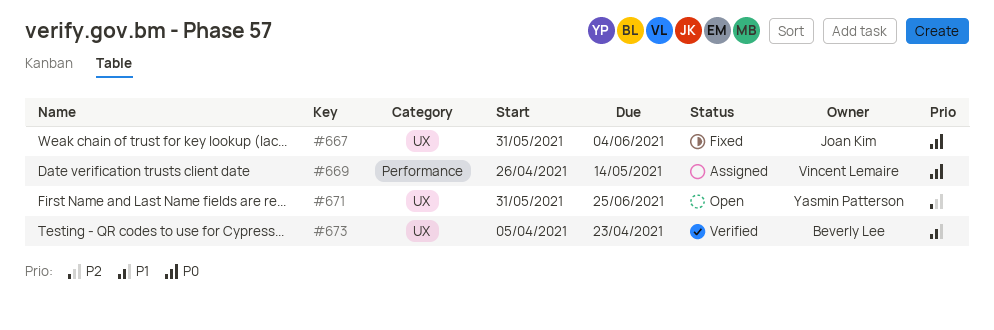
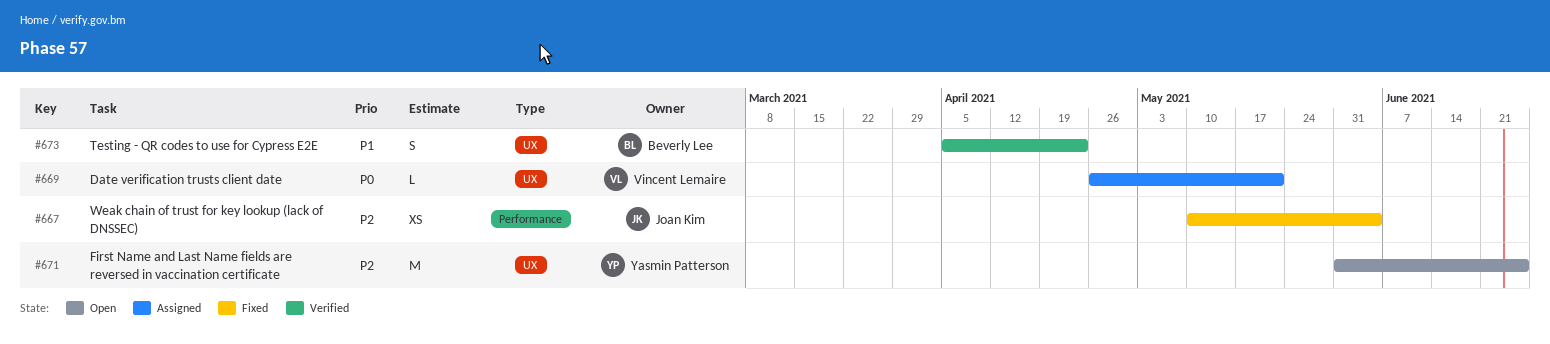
#667, priority: P0 -> P2
#667, label: UX -> Performance
#667, start: May 31 -> May 10
#669, label: Performance -> UX
#669, due: May 14 -> May 21

